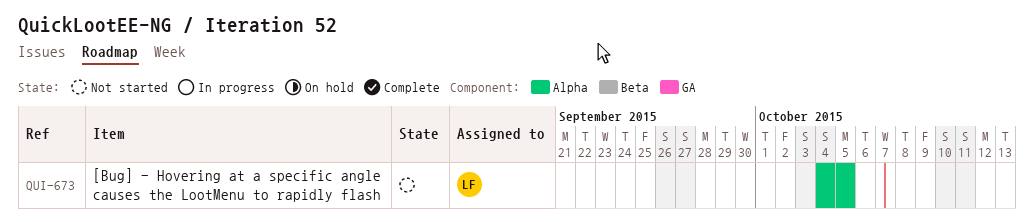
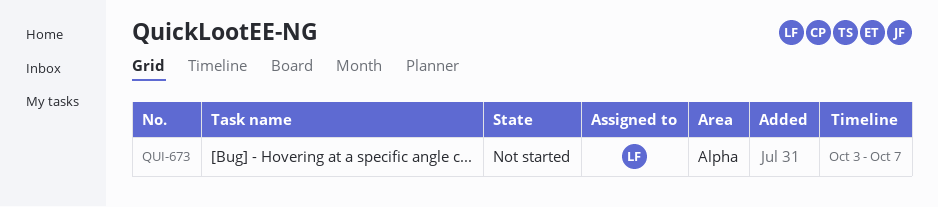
QUI-673, start: Oct 4 -> Oct 3
QUI-673, due: Oct 5 -> Oct 7

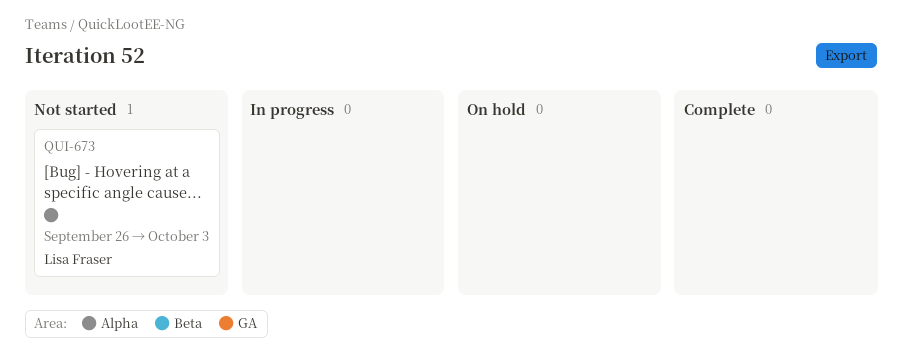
QUI-673, start: Oct 3 -> Sep 26
QUI-673, due: Oct 7 -> Oct 3

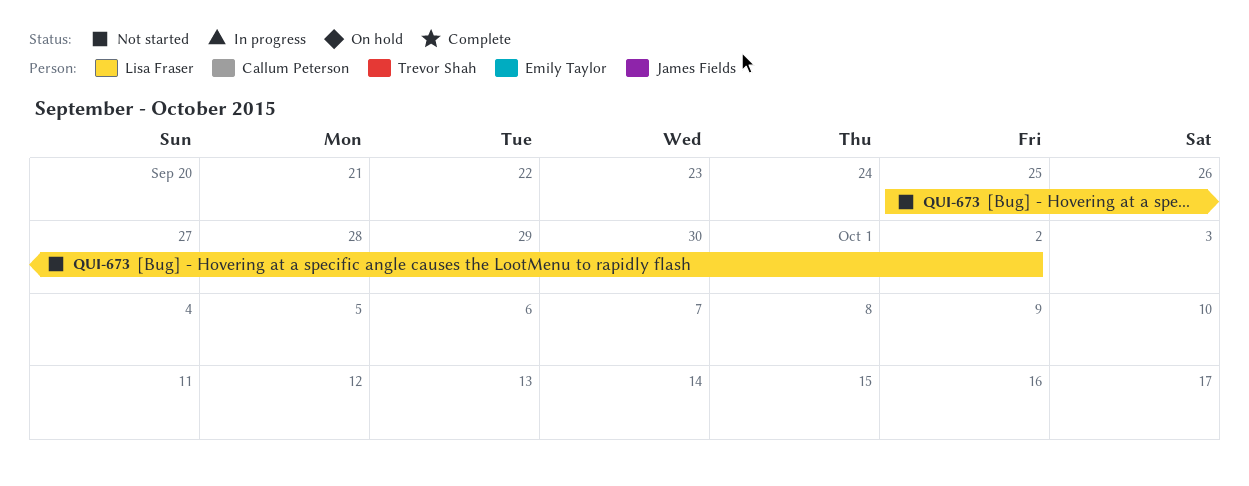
QUI-673, start: Sep 26 -> Sep 25
QUI-673, due: Oct 3 -> Oct 2

